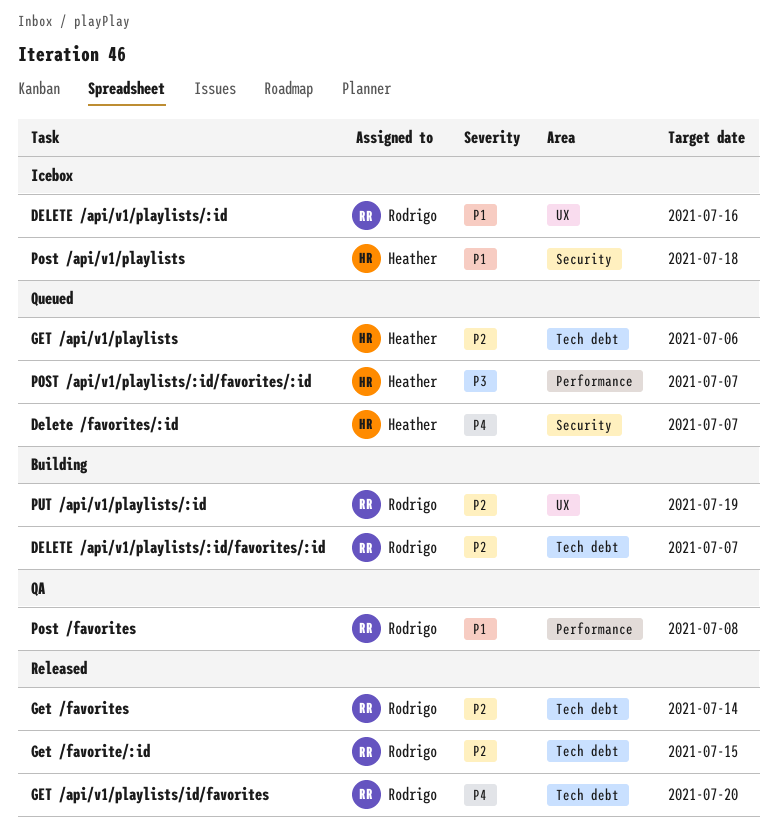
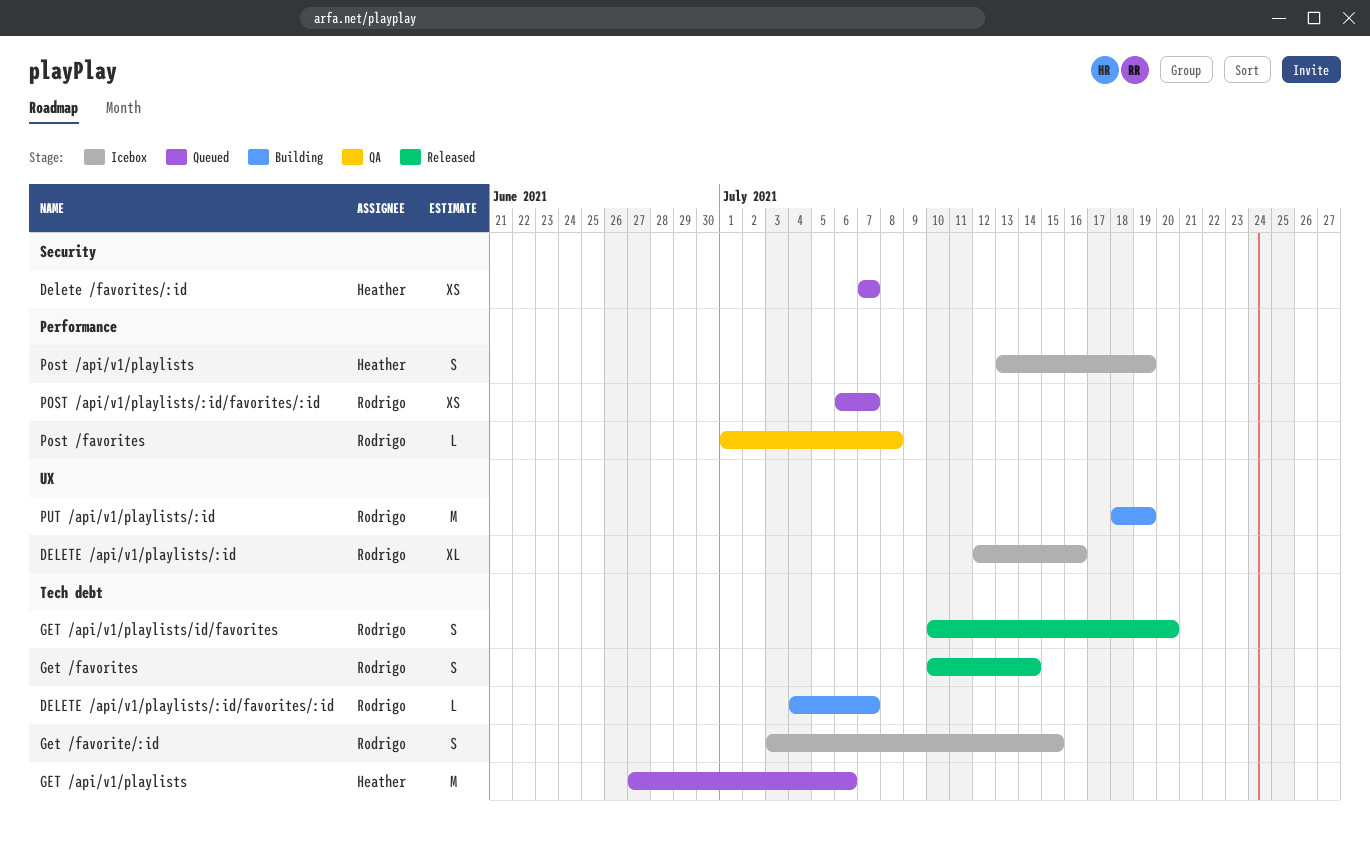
Get /favorite/:id, status: Released -> Icebox
Post /api/v1/playlists, label: Security -> Performance
Post /api/v1/playlists, due: Jul 18 -> Jul 19
POST /api/v1/playlists/:id/favorites/:id, owner: Heather -> Rodrigo

